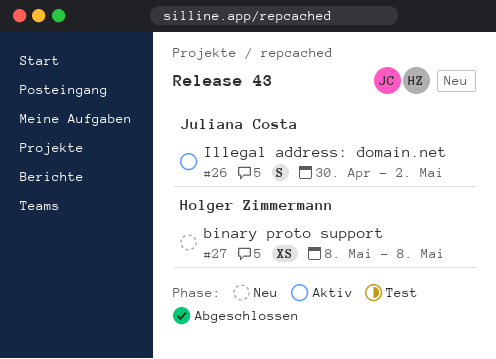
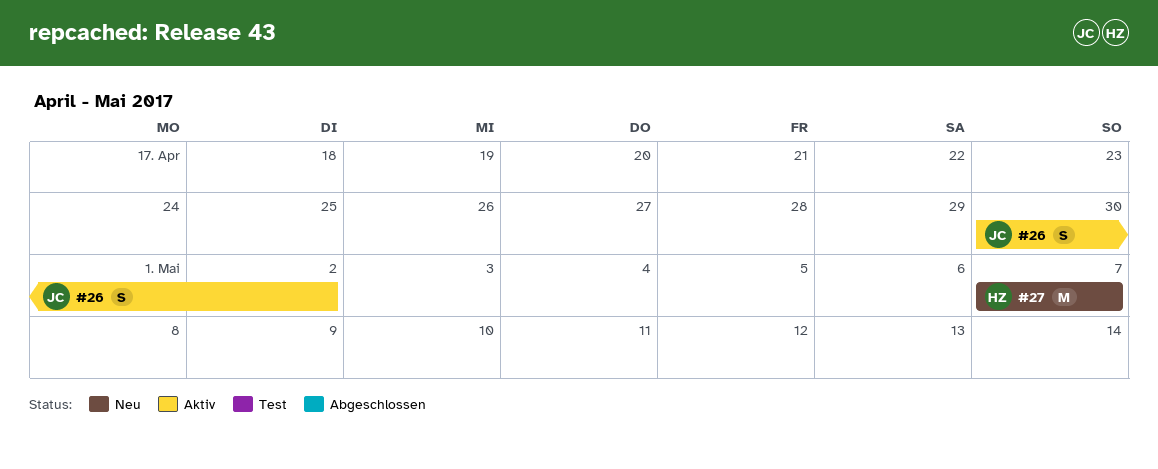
#27, estimate: XS -> M
#27, start: May 8 -> May 7
#27, due: May 8 -> May 7

